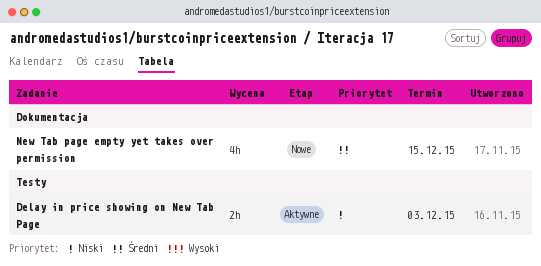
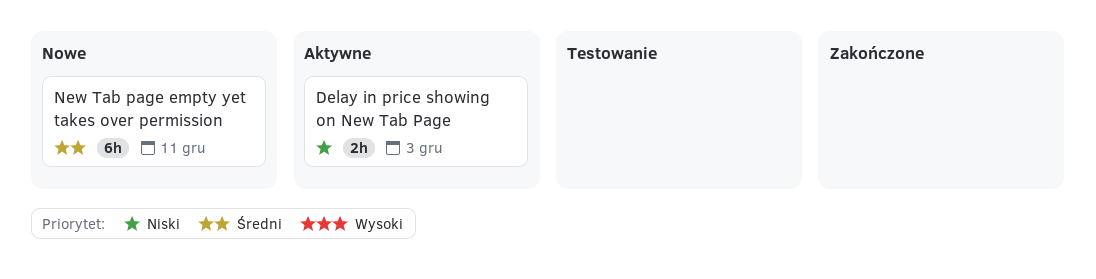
New Tab page empty yet takes over permission, estimate: 4h -> 6h
New Tab page empty yet takes over permission, due: Dec 15 -> Dec 11

